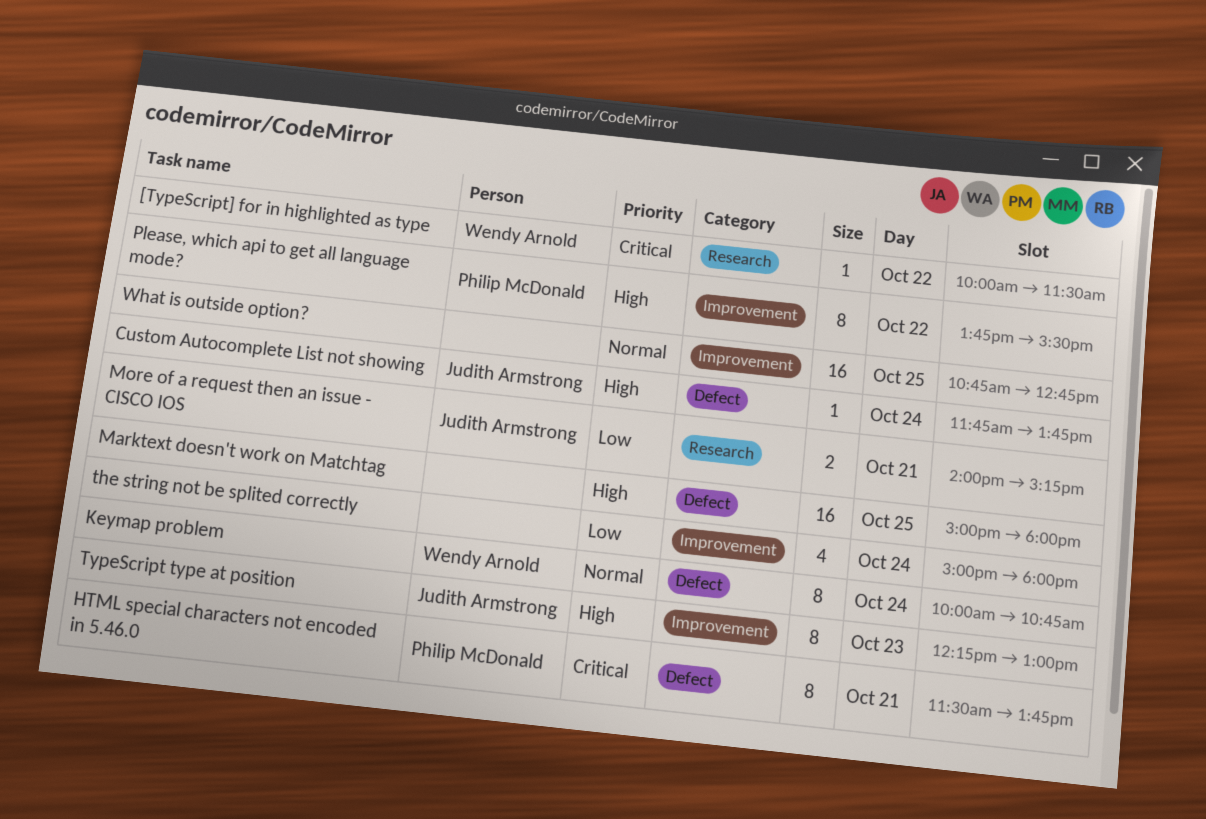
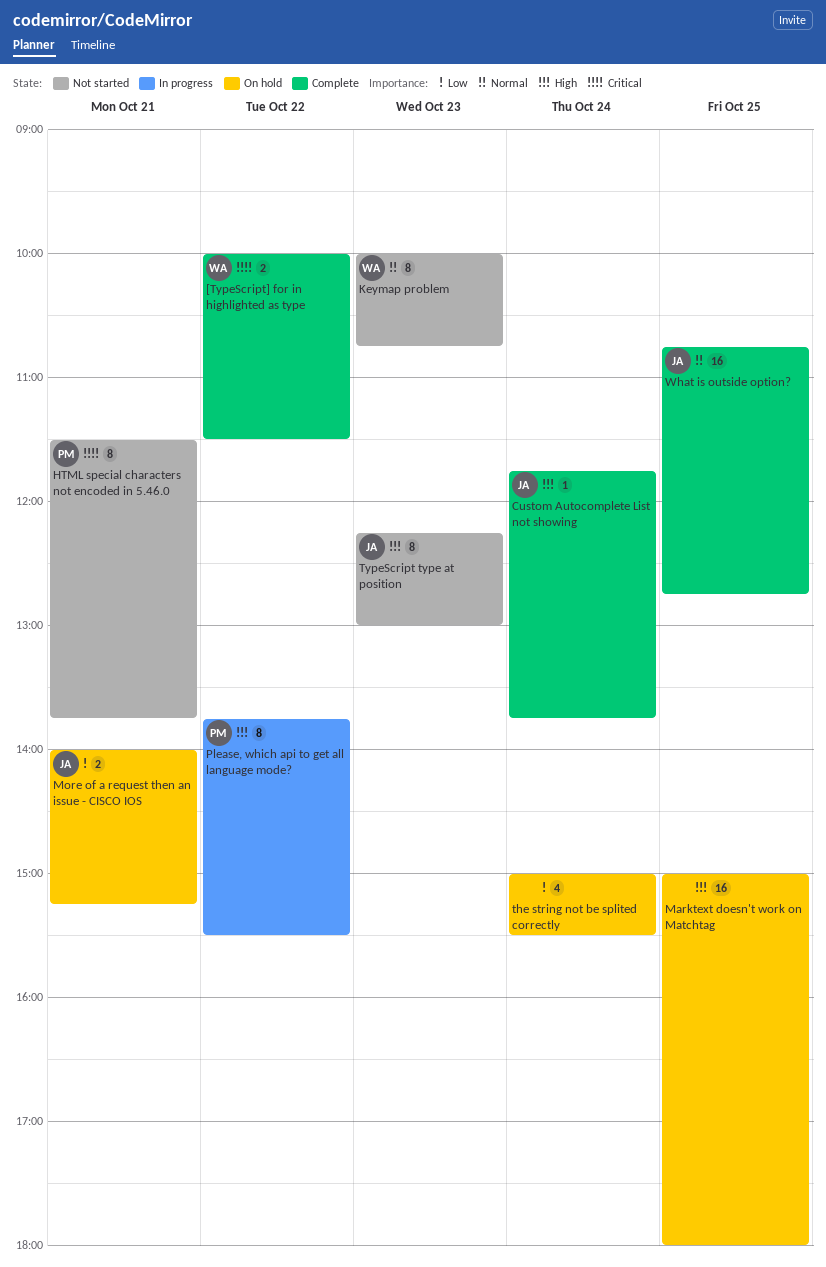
[TypeScript] for in highlighted as type, estimate: 1 -> 2
Keymap problem, day: Oct 24 -> Oct 23
the string not be splited correctly, ends: 18:00 -> 15:30
What is outside option?, owner: none -> Judith Armstrong

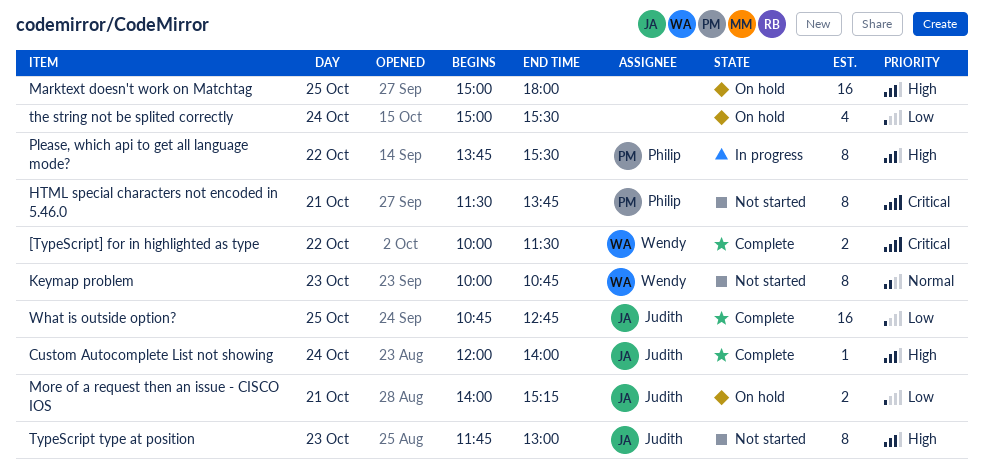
Custom Autocomplete List not showing, begins: 11:45 -> 12:00
Custom Autocomplete List not showing, ends: 13:45 -> 14:00
TypeScript type at position, begins: 12:15 -> 11:45
What is outside option?, priority: Normal -> Low

